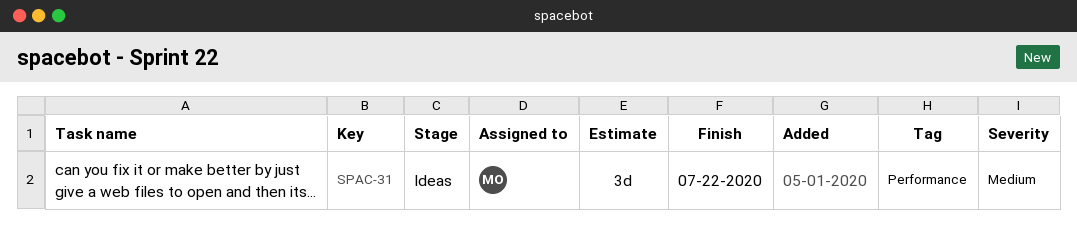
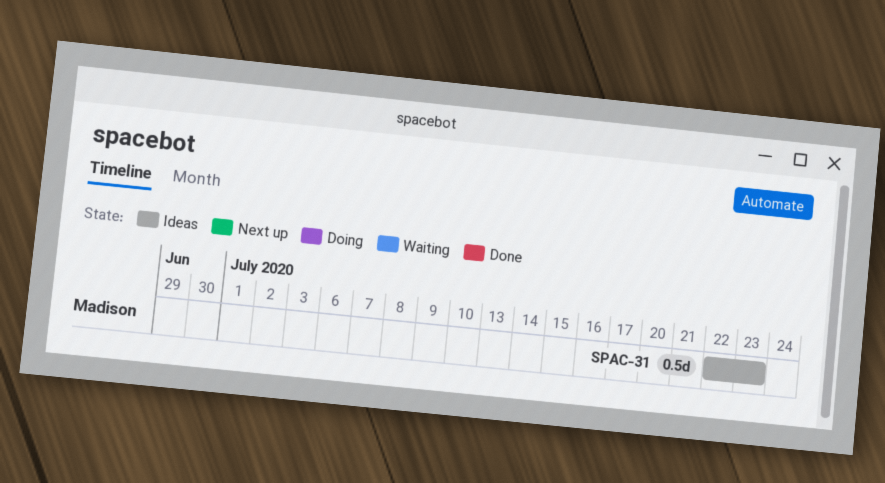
SPAC-31, estimate: 3d -> 0.5d
SPAC-31, due: Jul 22 -> Jul 23

